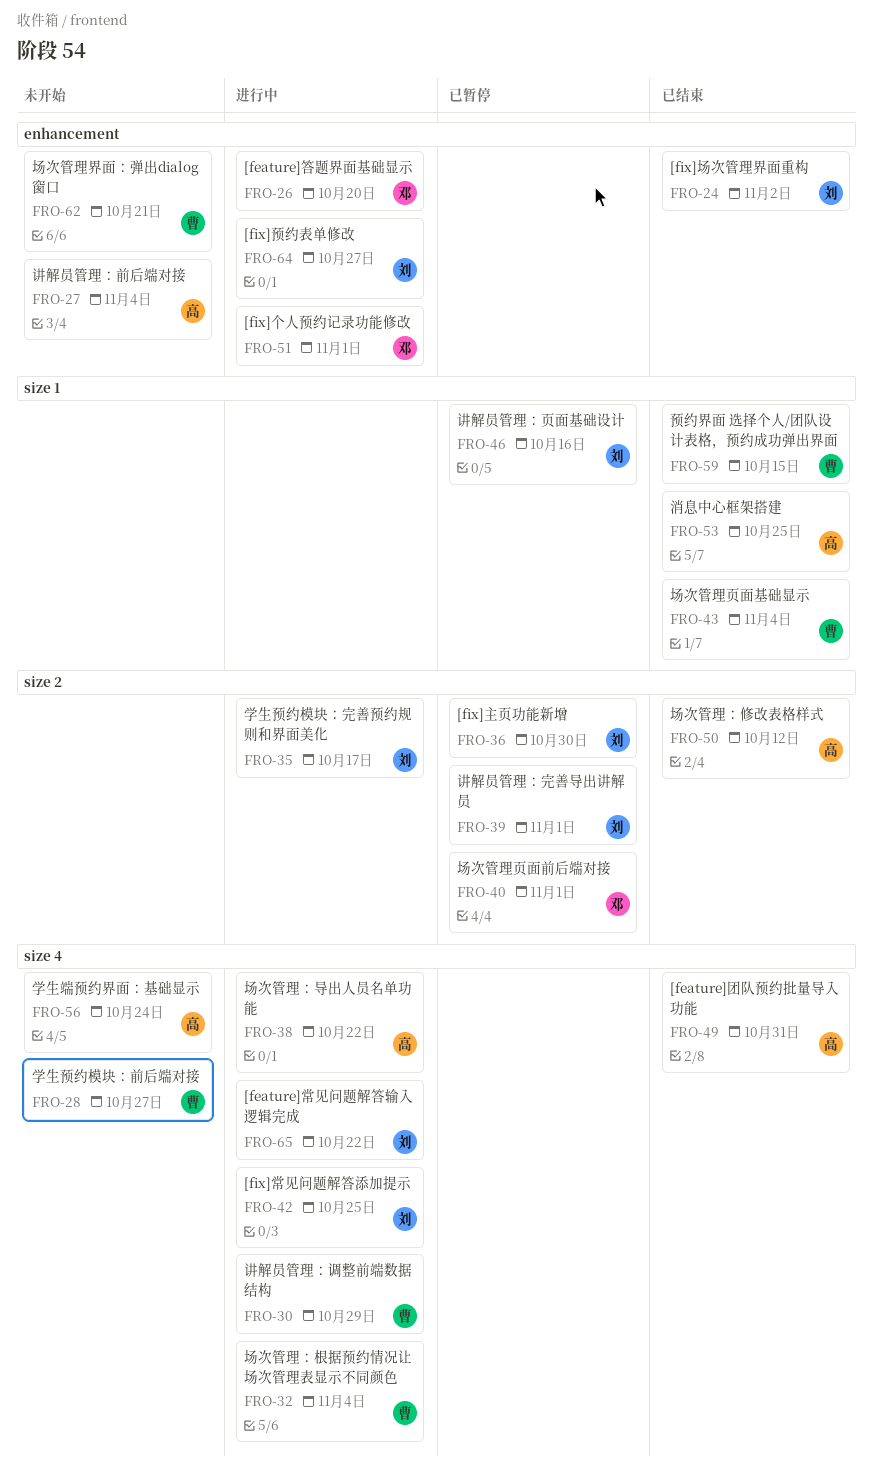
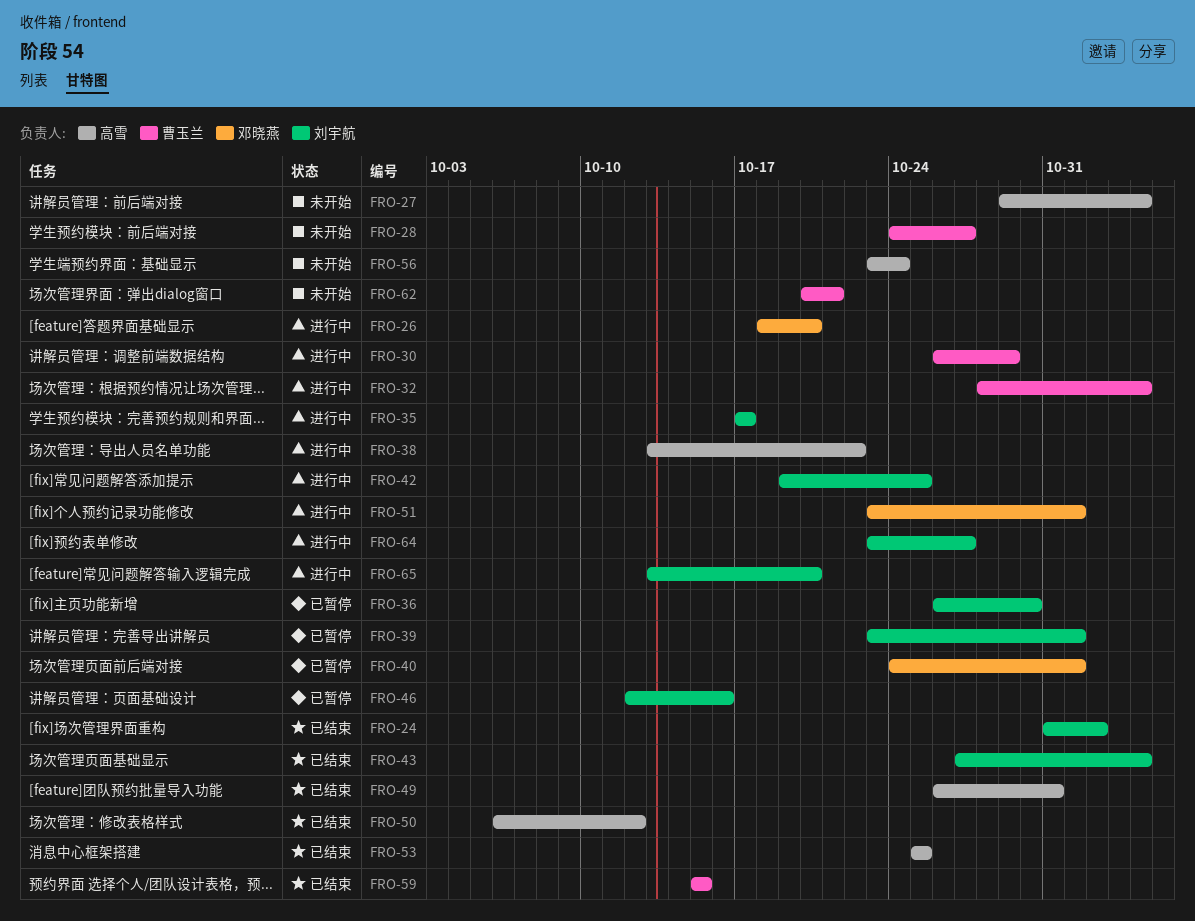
FRO-43, owner: 曹玉兰 -> 刘宇航
FRO-65, due: Oct 22 -> Oct 20

